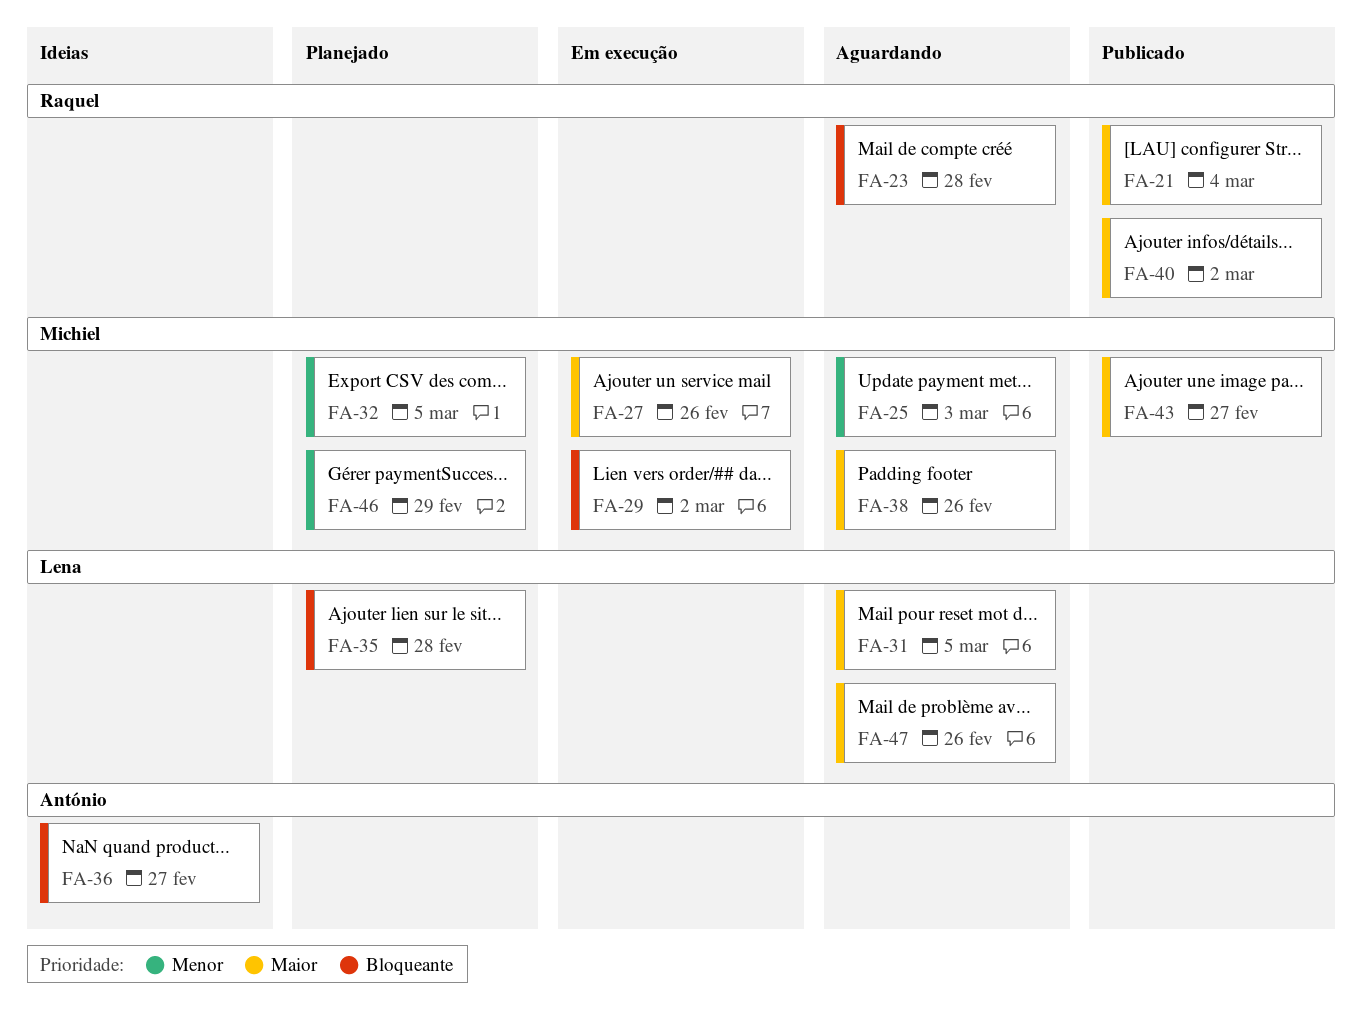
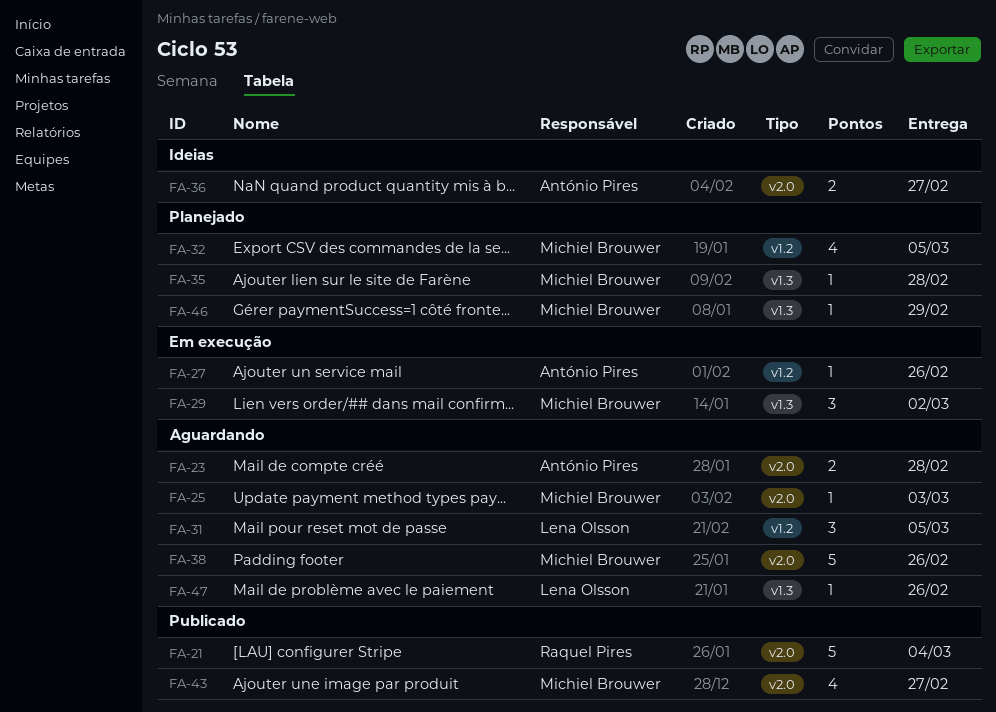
FA-23, owner: Raquel Pires -> António Pires
FA-27, owner: Michiel Brouwer -> António Pires
FA-35, owner: Lena Olsson -> Michiel Brouwer
FA-40: present -> none

